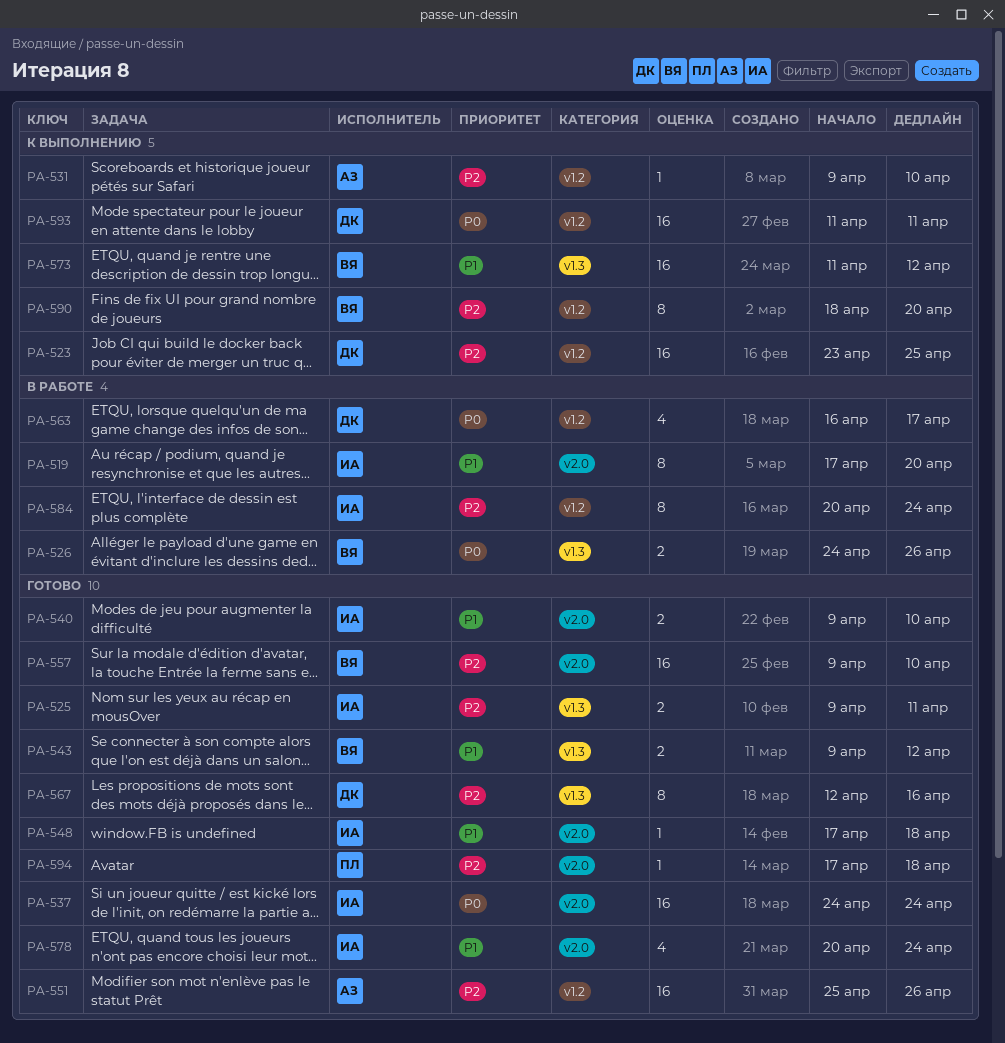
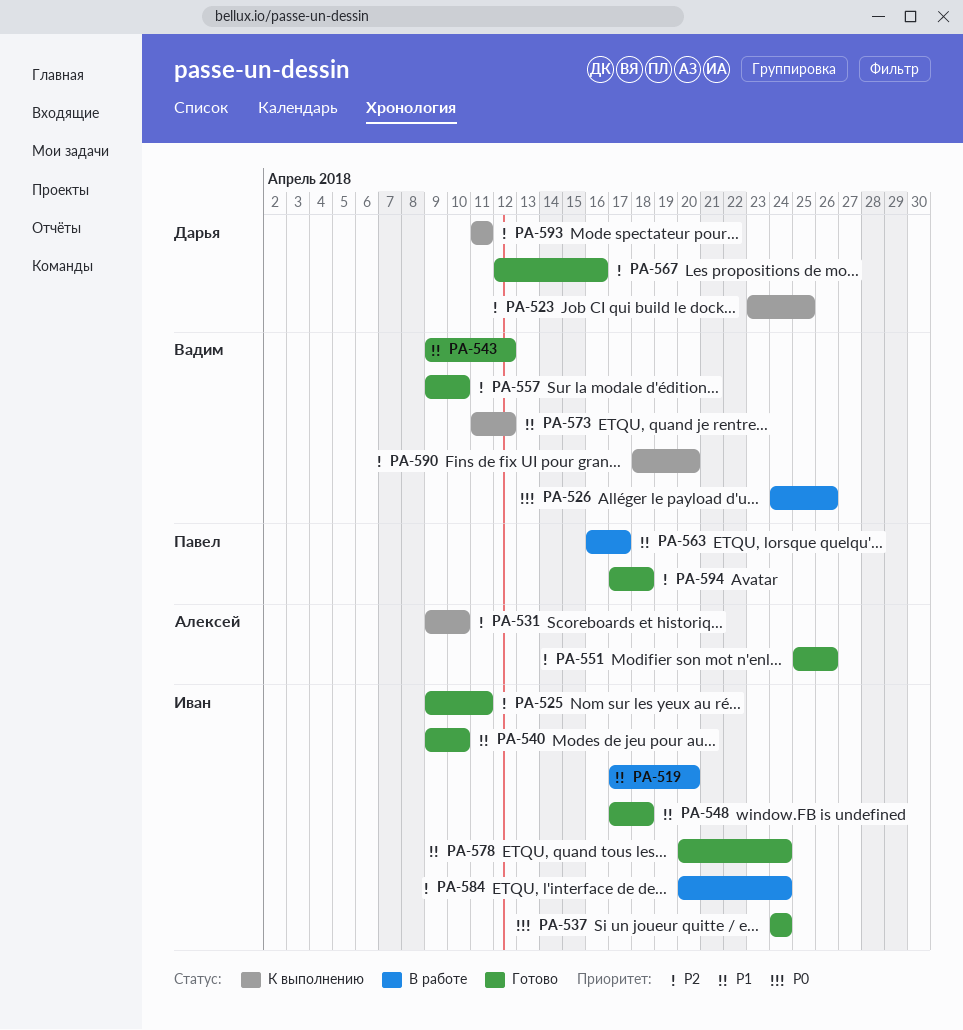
PA-563, owner: Дарья -> Павел
PA-563, priority: P0 -> P1
PA-593, priority: P0 -> P2

